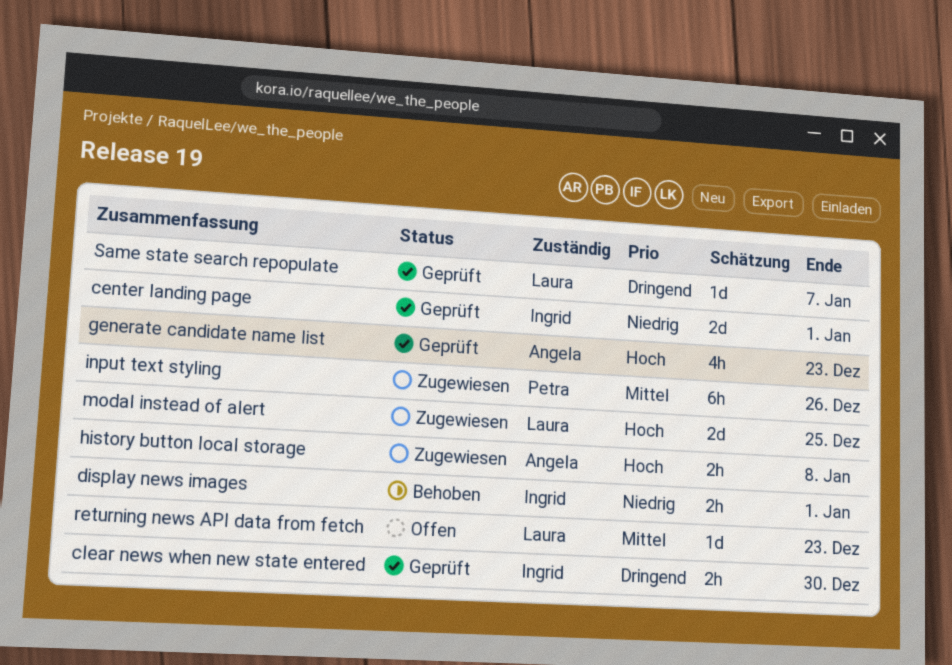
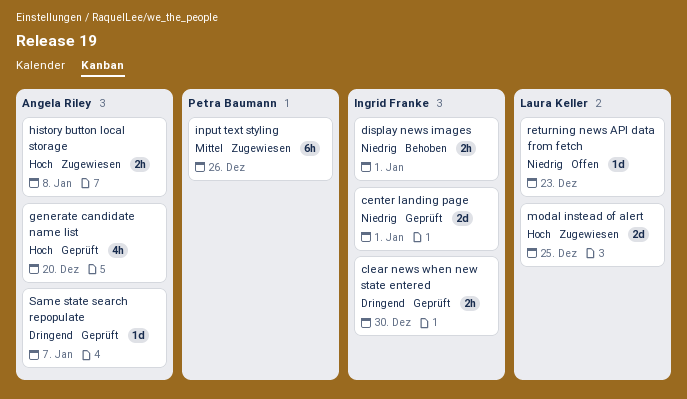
generate candidate name list, due: Dec 23 -> Dec 20
returning news API data from fetch, priority: Mittel -> Niedrig
Same state search repopulate, owner: Laura Keller -> Angela Riley

